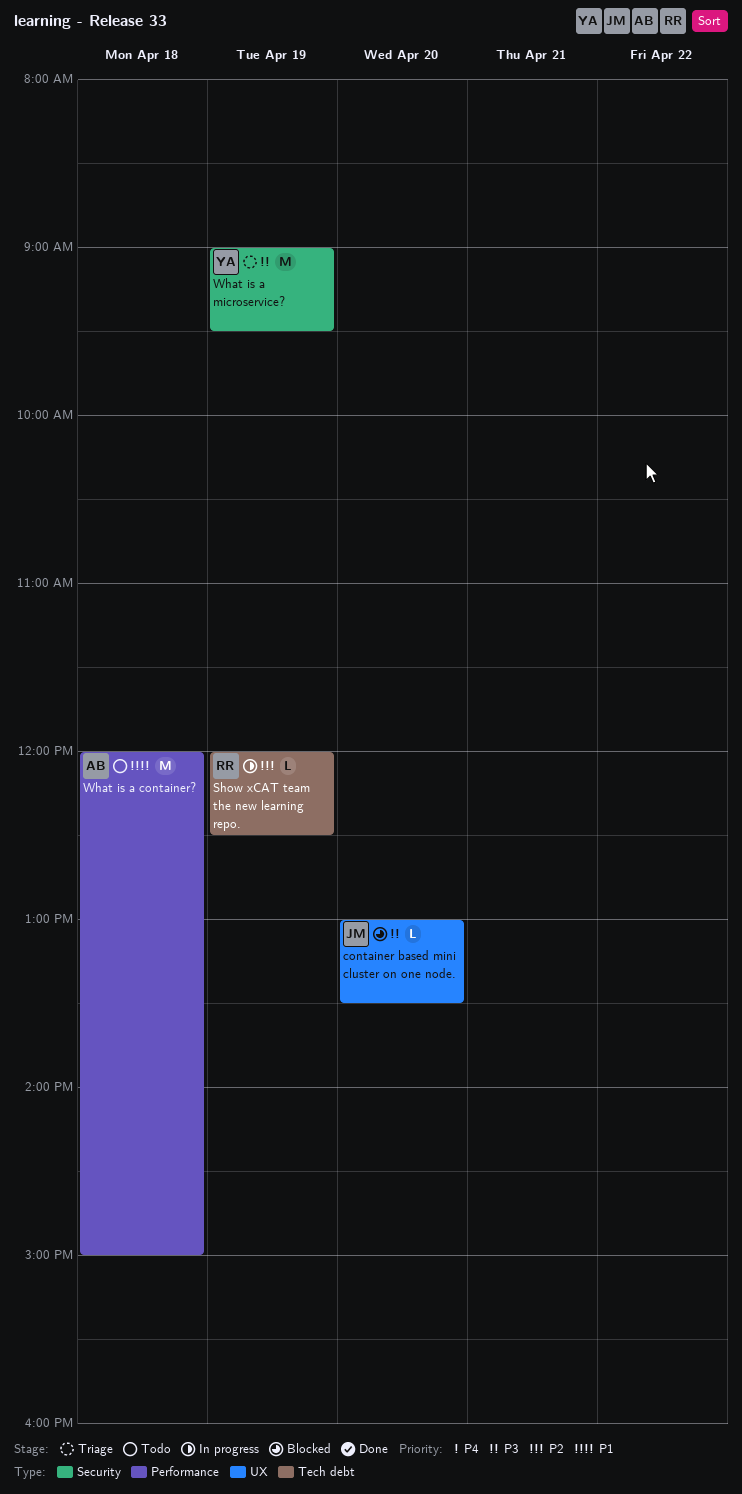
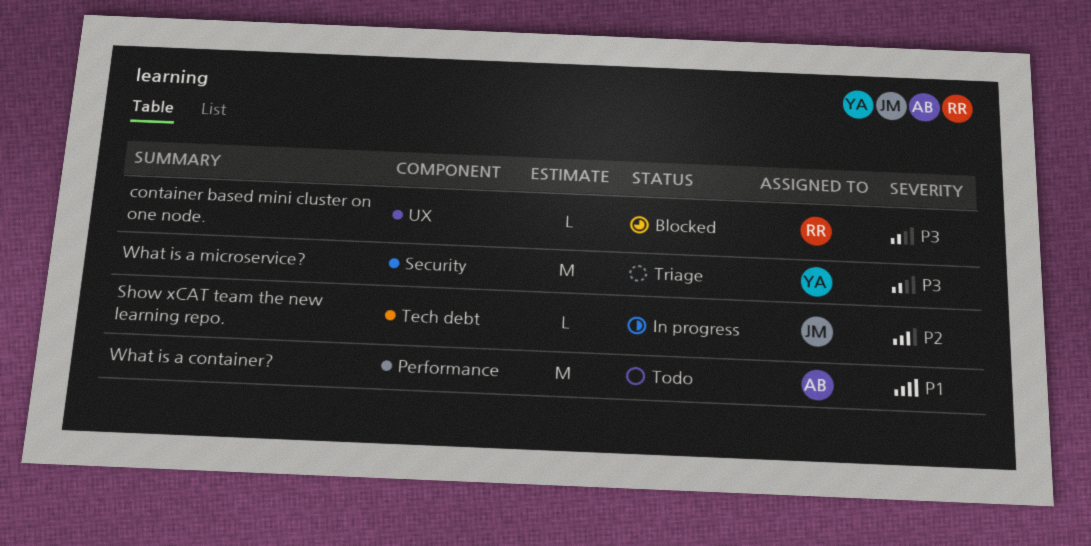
container based mini cluster on one node., owner: JM -> RR
Show xCAT team the new learning repo., owner: RR -> JM

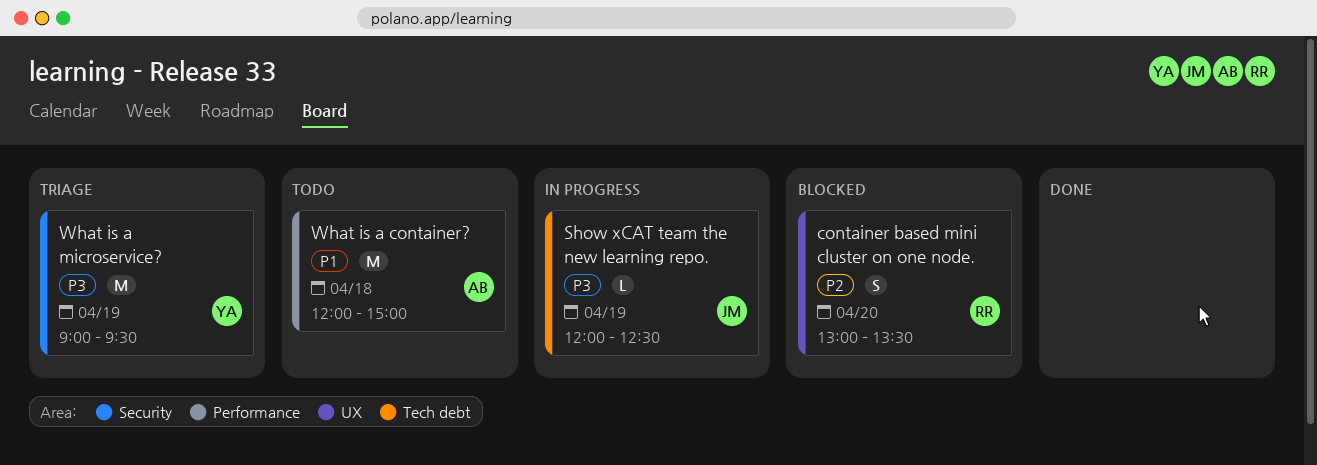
container based mini cluster on one node., priority: P3 -> P2
container based mini cluster on one node., estimate: L -> S
Show xCAT team the new learning repo., priority: P2 -> P3

